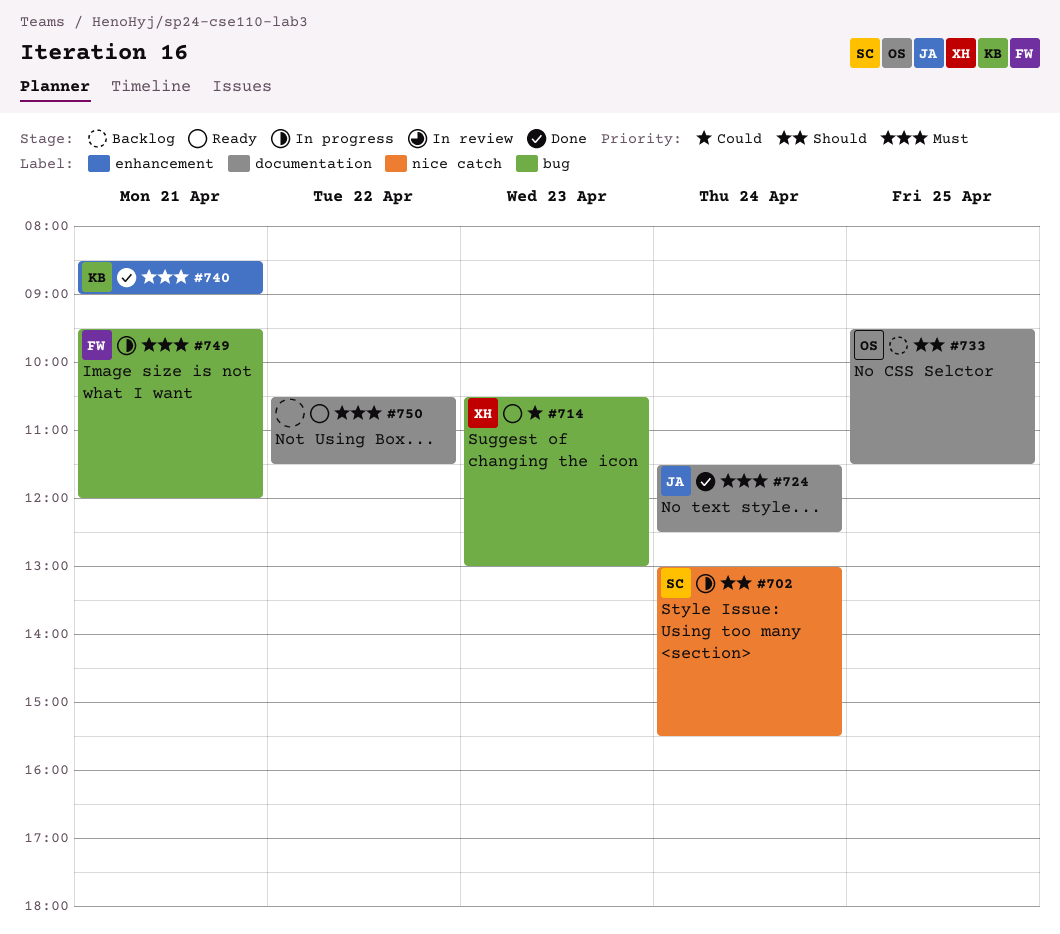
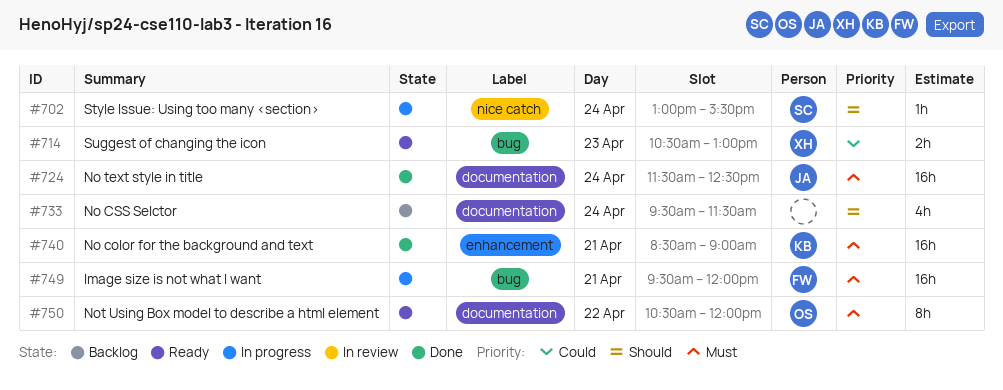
#733, owner: OS -> none
#733, day: Apr 25 -> Apr 24
#750, owner: none -> OS
#750, ends: 11:30 -> 12:00

